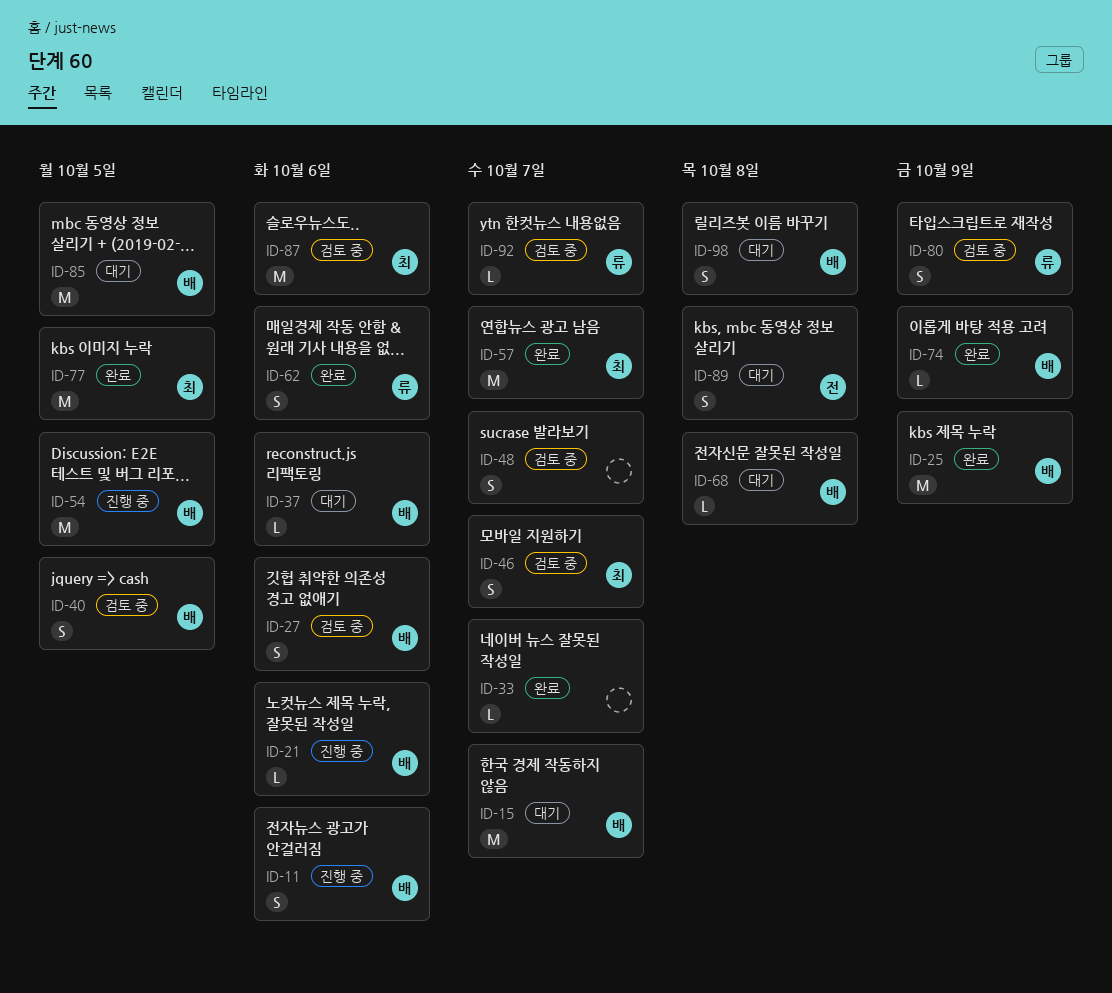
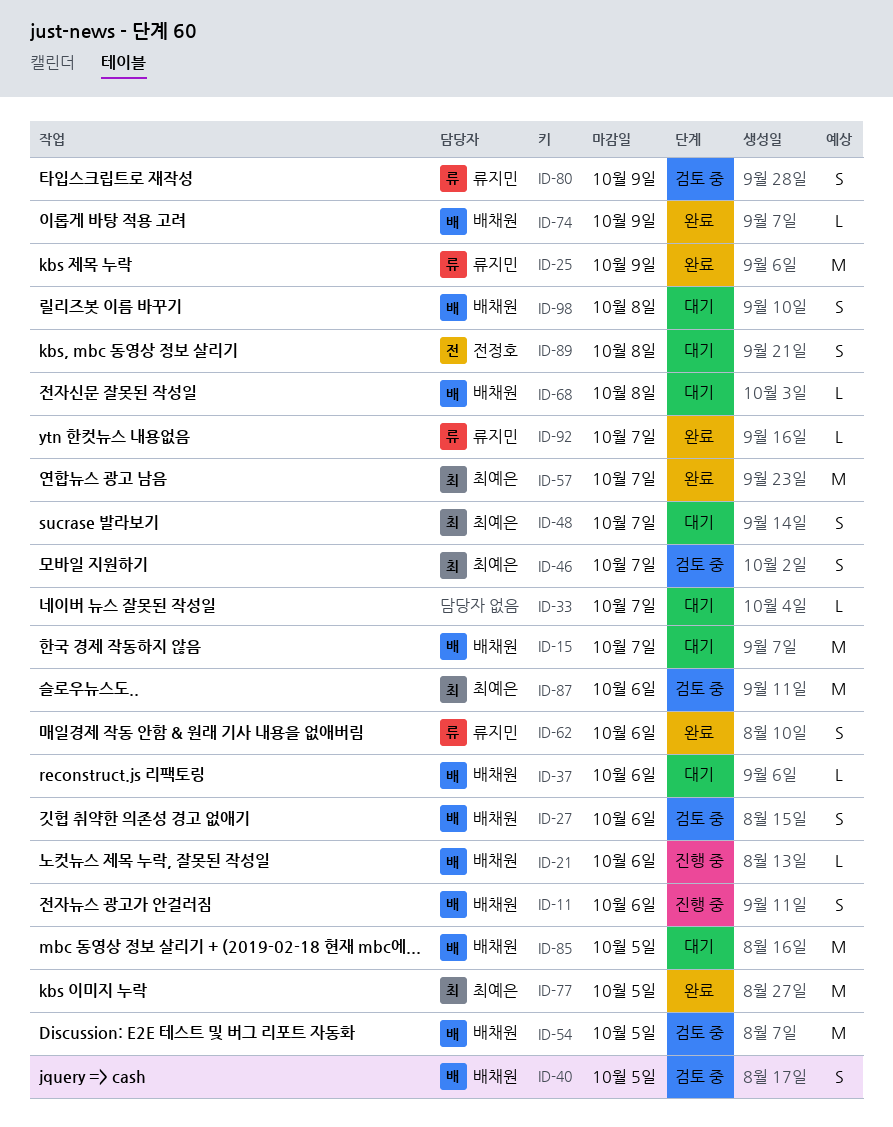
ID-25, owner: 배채원 -> 류지민
ID-33, status: 완료 -> 대기
ID-48, status: 검토 중 -> 대기
ID-48, owner: none -> 최예은
ID-54, status: 진행 중 -> 검토 중
ID-92, status: 검토 중 -> 완료

